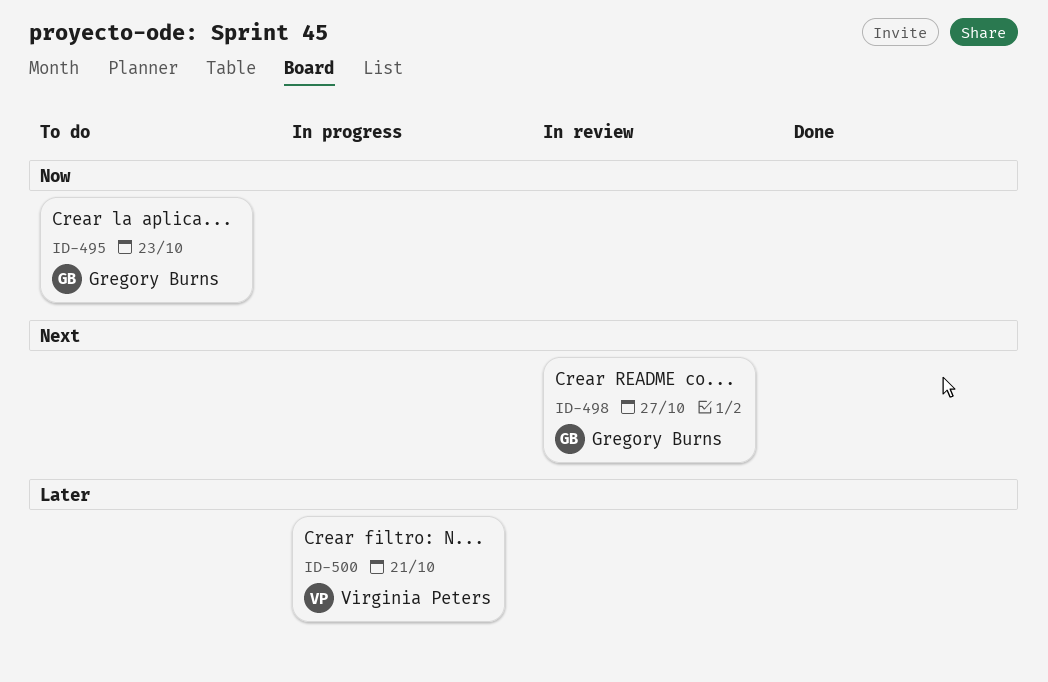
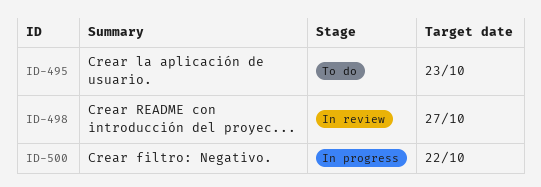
ID-500, due: Oct 21 -> Oct 22

